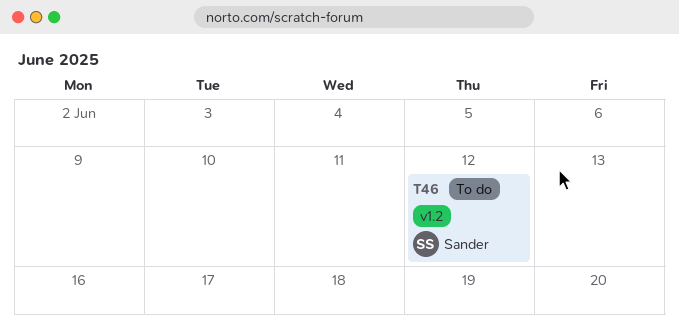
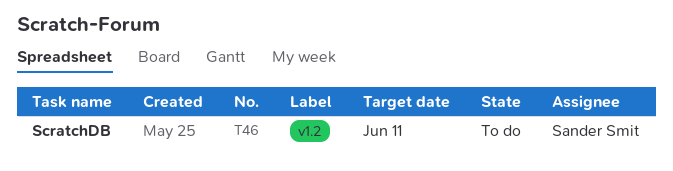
T46, due: Jun 12 -> Jun 11

